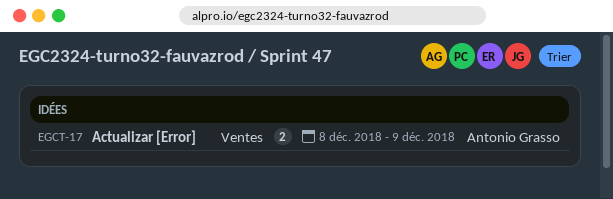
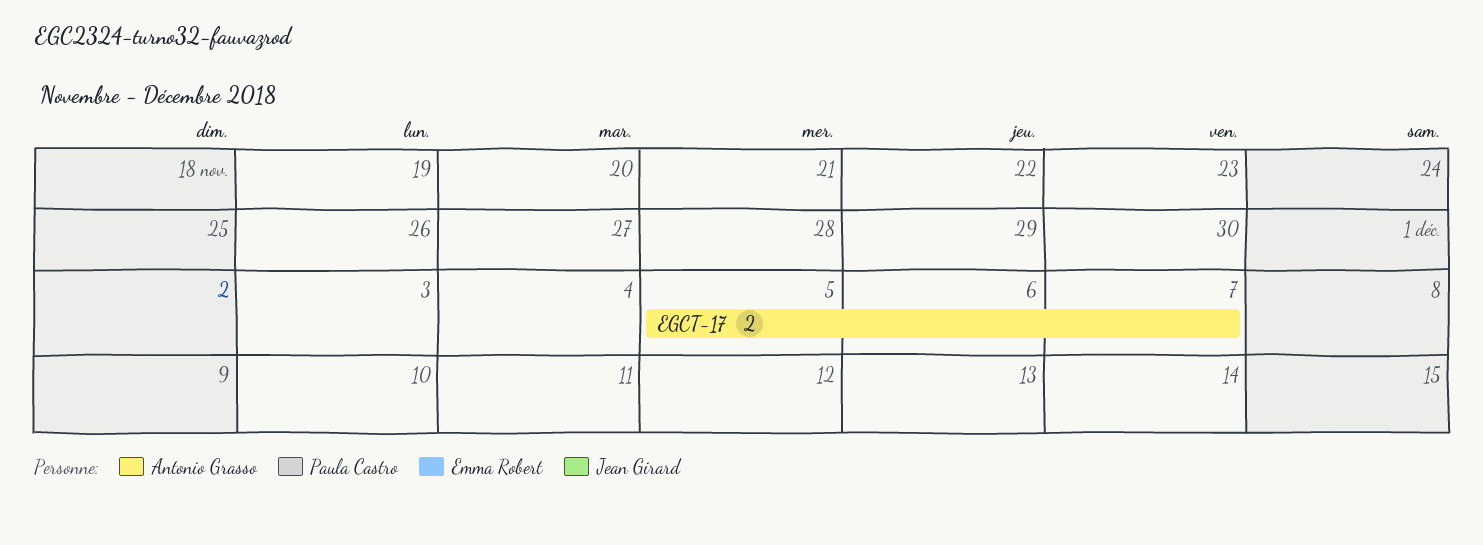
EGCT-17, start: Dec 8 -> Dec 5
EGCT-17, due: Dec 9 -> Dec 7

